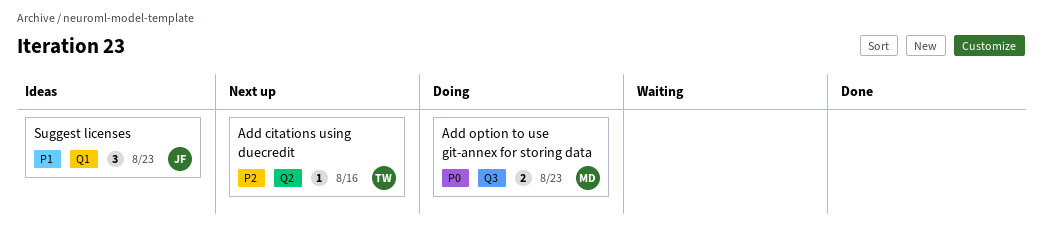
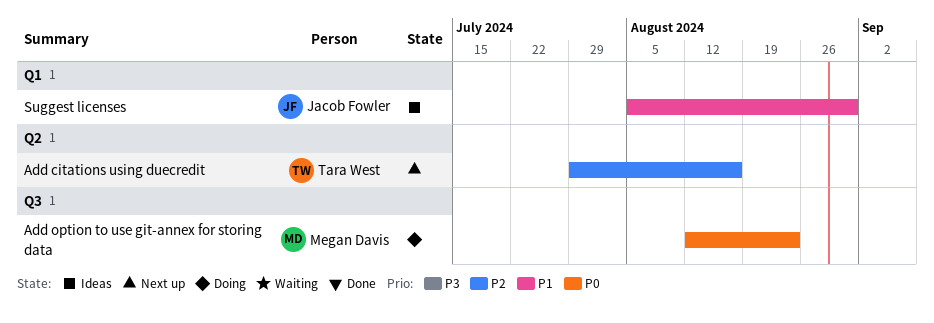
Suggest licenses, due: Aug 23 -> Aug 30

